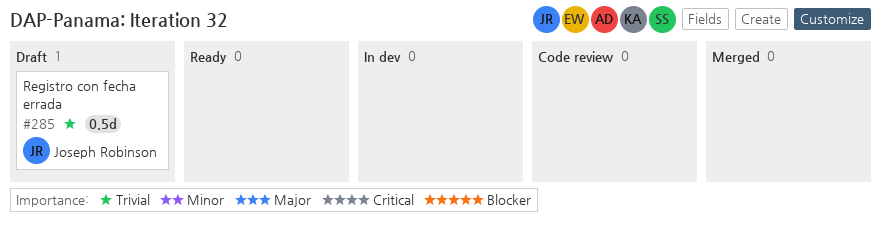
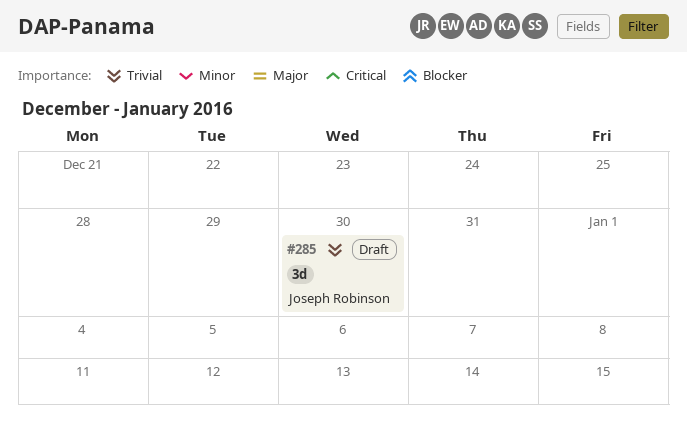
#285, estimate: 0.5d -> 3d

